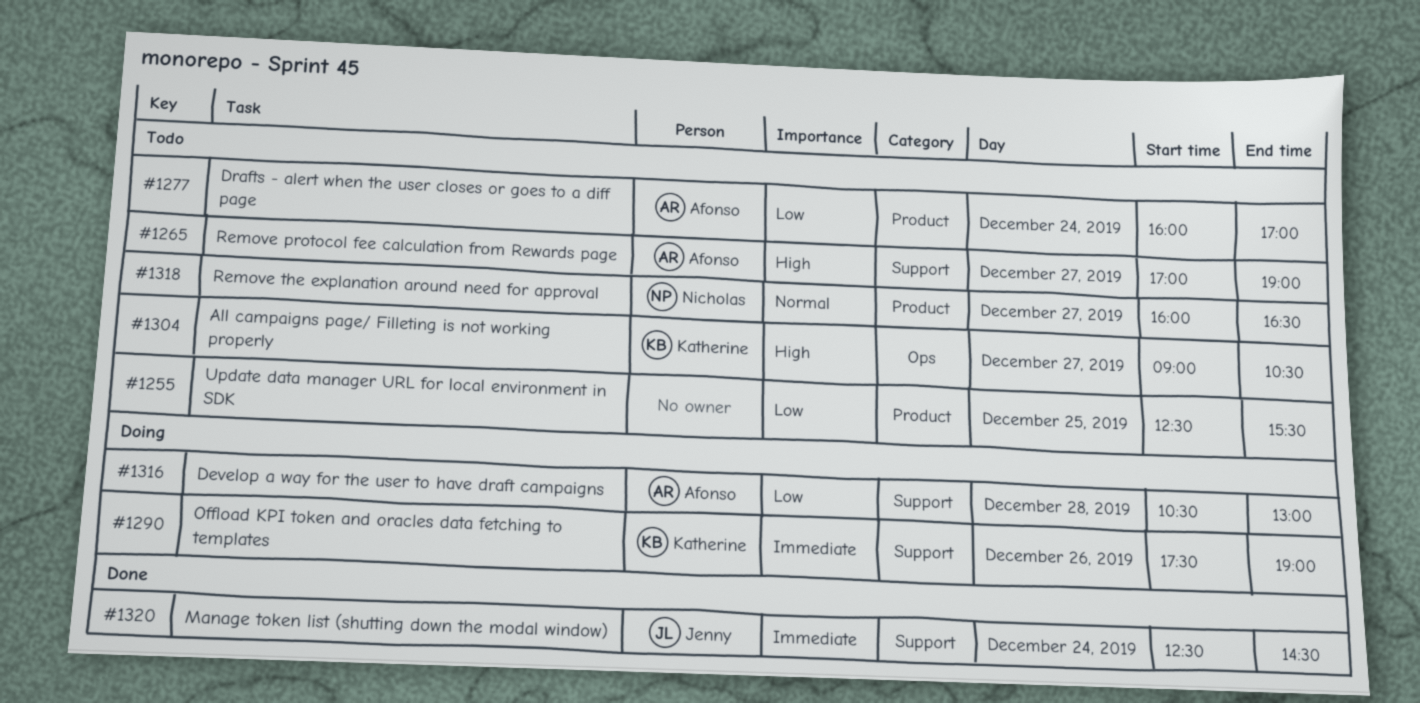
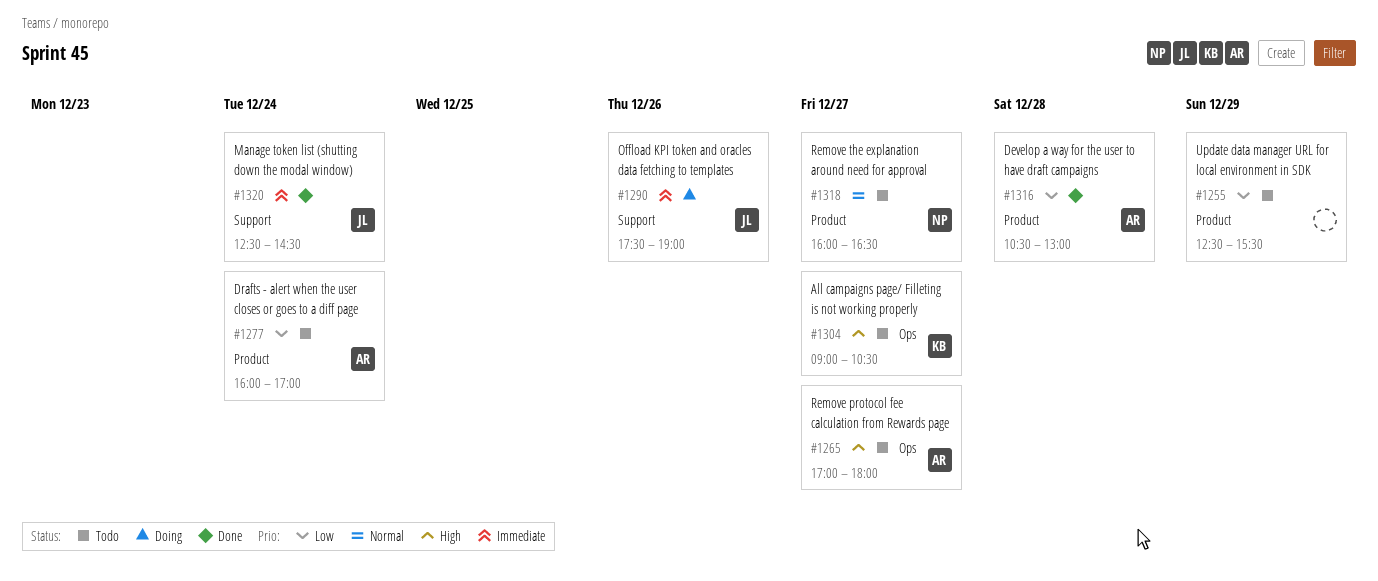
#1255, day: Dec 25 -> Dec 29
#1265, label: Support -> Ops
#1265, ends: 19:00 -> 18:00
#1290, owner: Katherine -> Jenny
#1316, status: Doing -> Done
#1316, label: Support -> Product

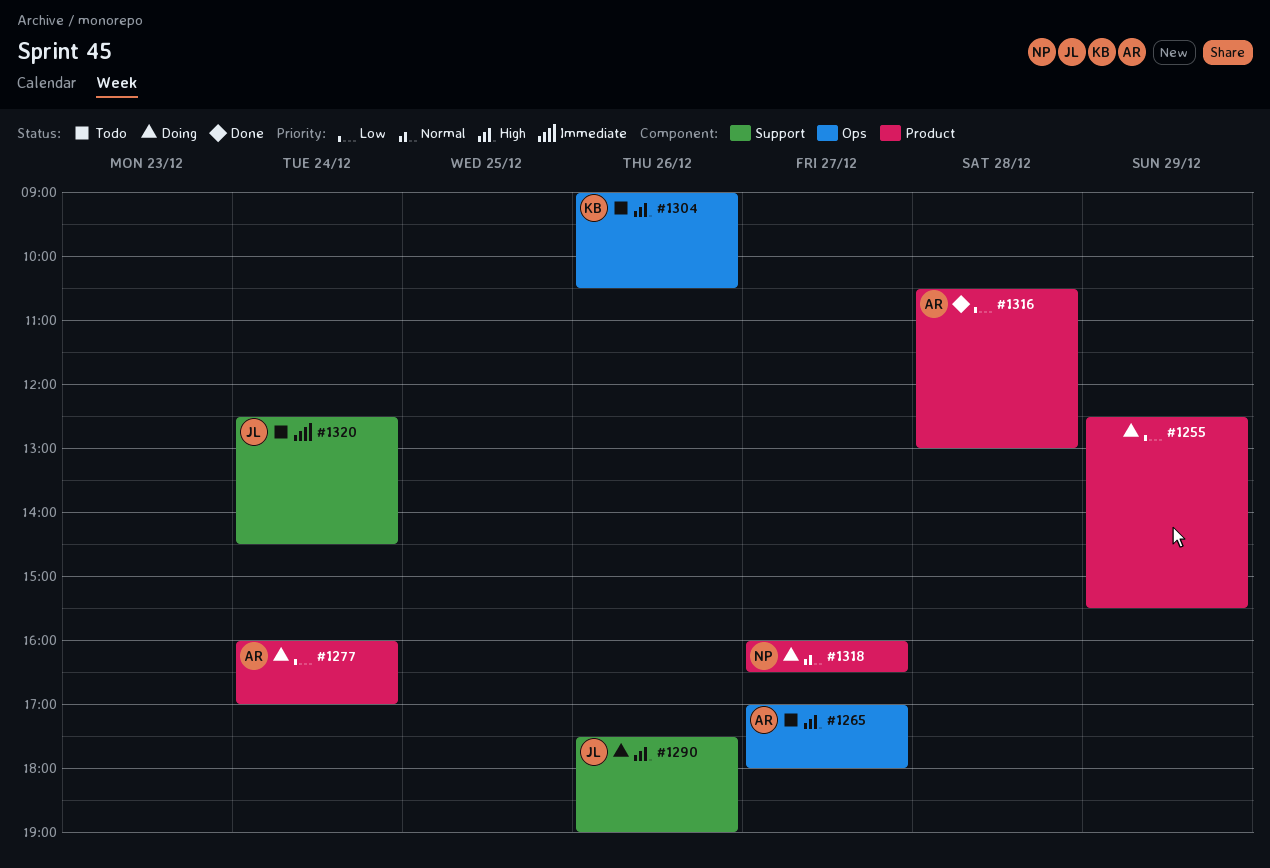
#1255, status: Todo -> Doing
#1277, status: Todo -> Doing
#1290, priority: Immediate -> High
#1304, day: Dec 27 -> Dec 26
#1318, status: Todo -> Doing
#1320, status: Done -> Todo

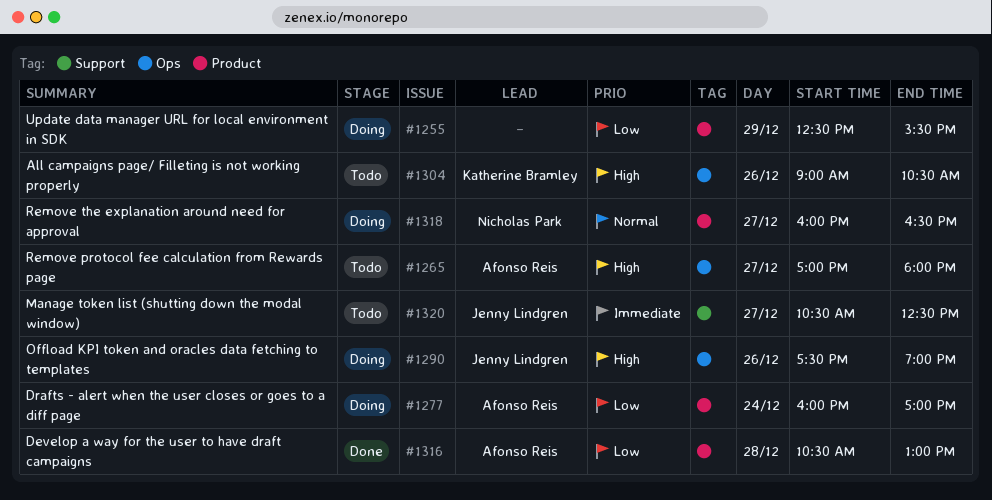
#1290, label: Support -> Ops
#1320, day: Dec 24 -> Dec 27
#1320, begins: 12:30 -> 10:30
#1320, ends: 14:30 -> 12:30

